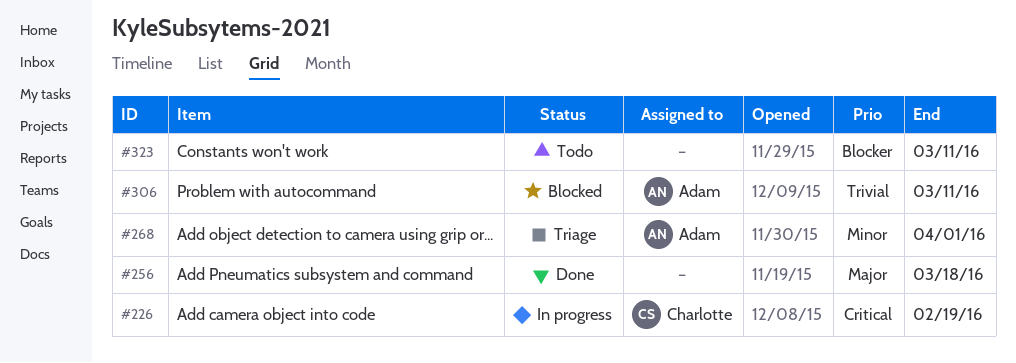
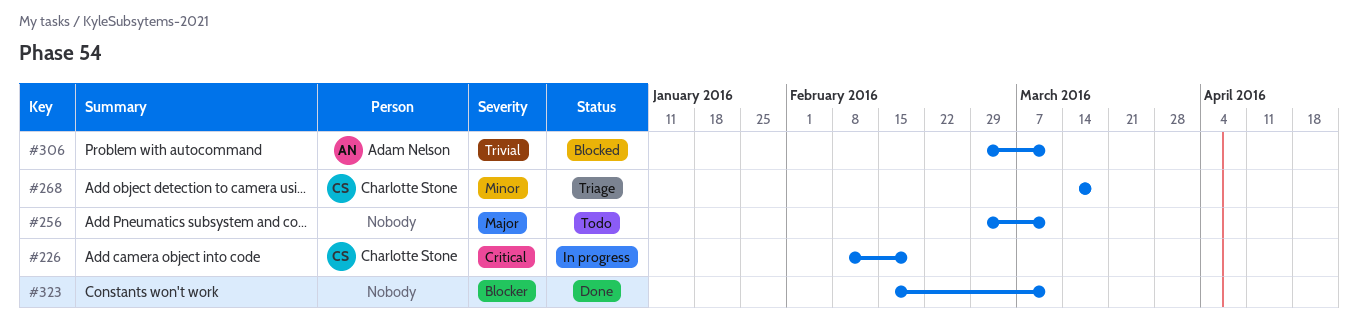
#256, status: Done -> Todo
#256, due: Mar 18 -> Mar 11
#268, owner: Adam Nelson -> Charlotte Stone
#268, due: Apr 1 -> Mar 18
#323, status: Todo -> Done

